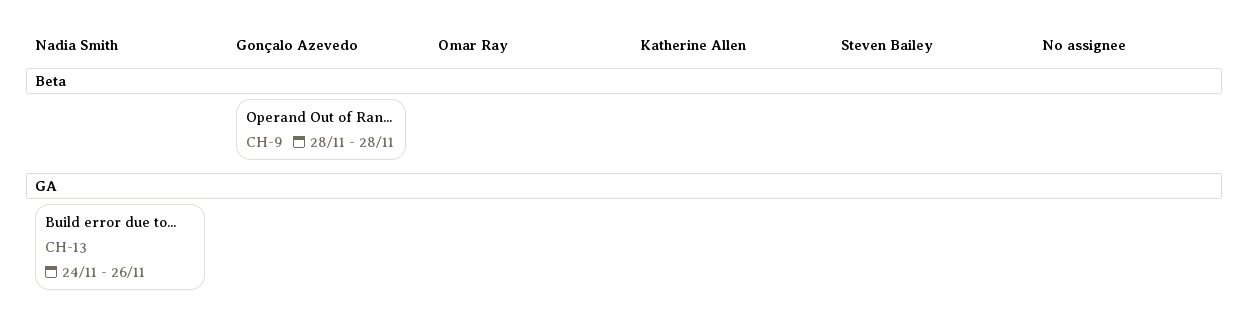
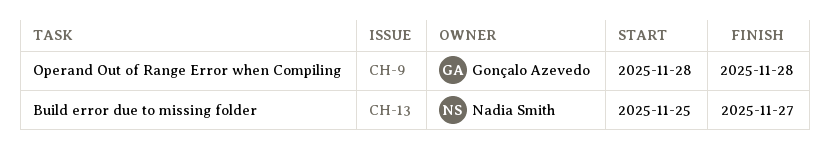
CH-13, start: Nov 24 -> Nov 25
CH-13, due: Nov 26 -> Nov 27

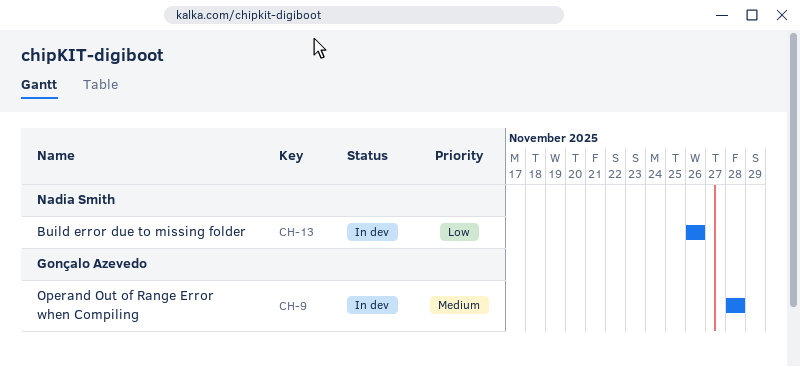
CH-13, start: Nov 25 -> Nov 26
CH-13, due: Nov 27 -> Nov 26

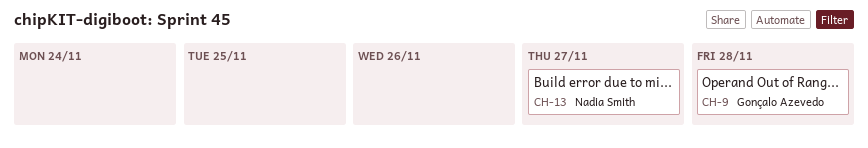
CH-13, due: Nov 26 -> Nov 27

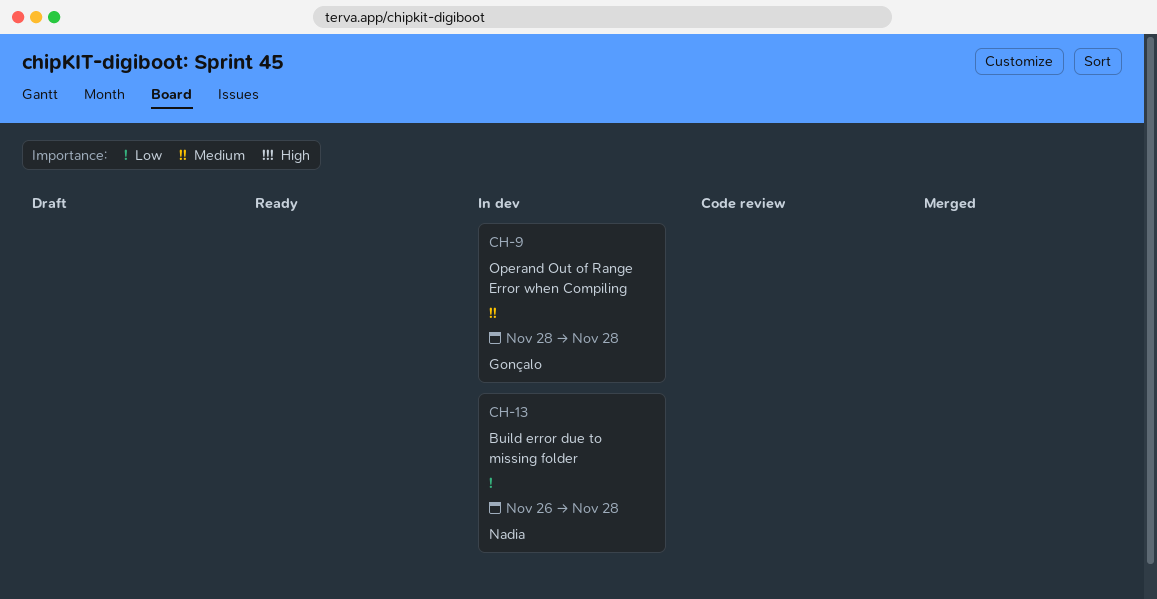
CH-13, due: Nov 27 -> Nov 28

